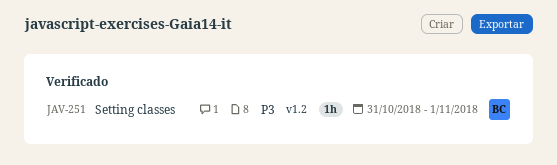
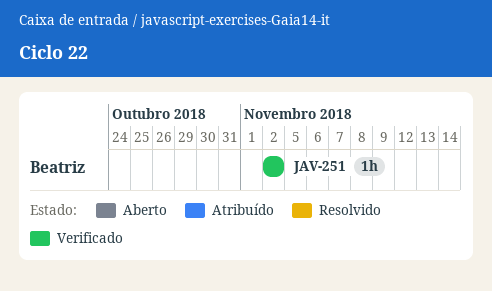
JAV-251, start: Oct 31 -> Nov 2
JAV-251, due: Nov 1 -> Nov 2

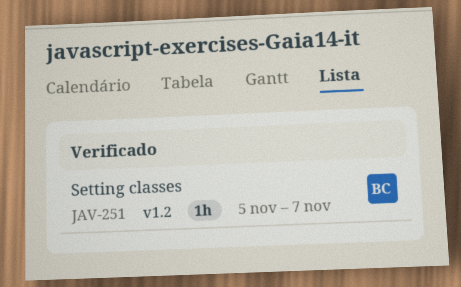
JAV-251, start: Nov 2 -> Nov 5
JAV-251, due: Nov 2 -> Nov 7

